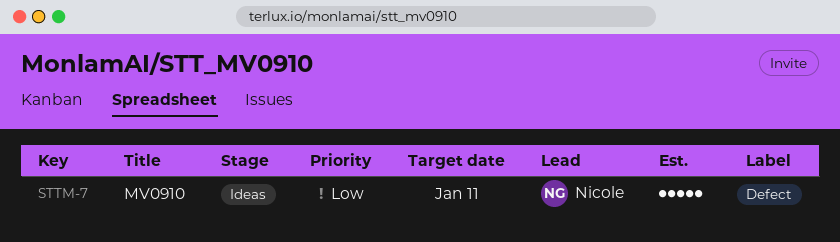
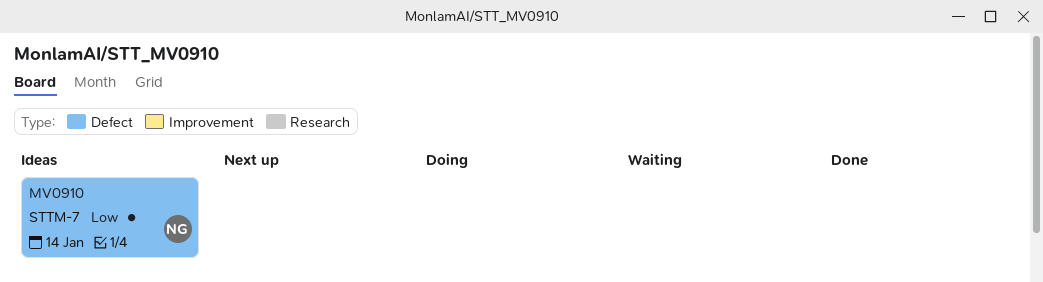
STTM-7, estimate: 5 -> 1
STTM-7, due: Jan 11 -> Jan 14

